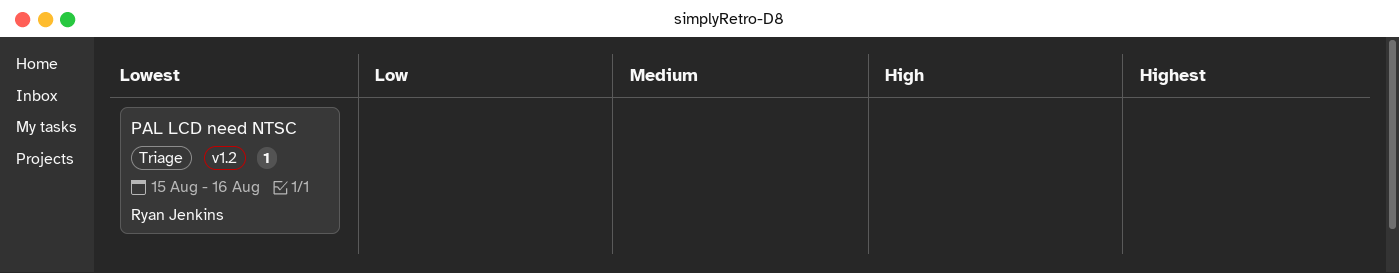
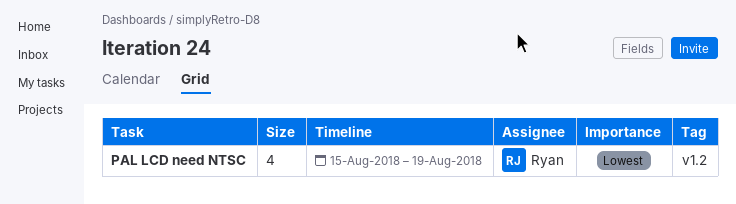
PAL LCD need NTSC, estimate: 1 -> 4
PAL LCD need NTSC, due: Aug 16 -> Aug 19

